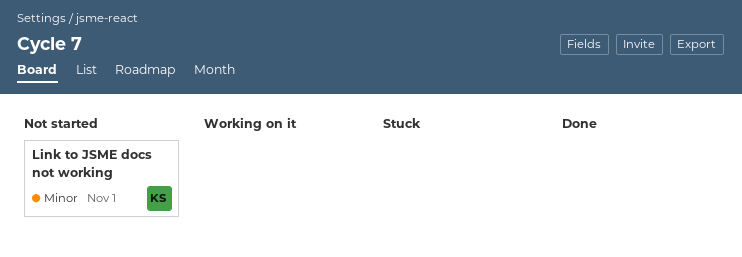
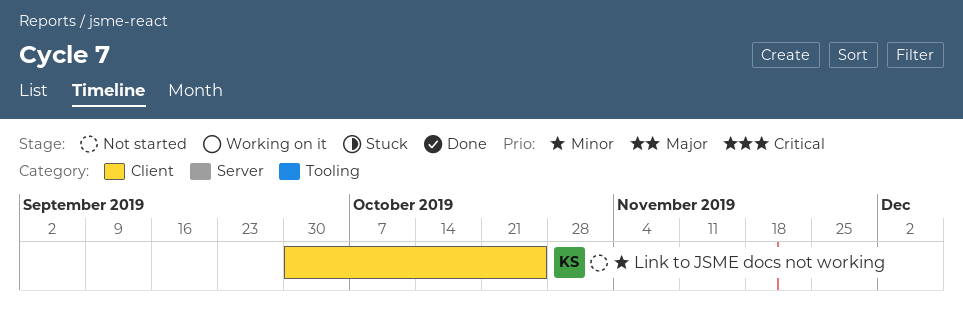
Link to JSME docs not working, due: Nov 1 -> Oct 25

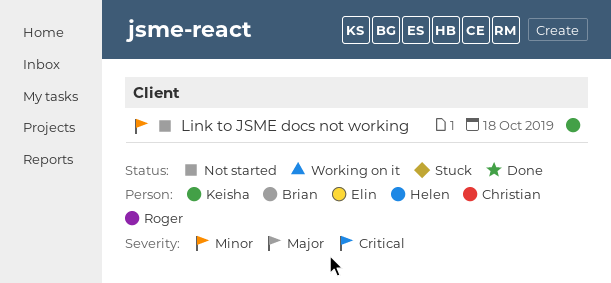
Link to JSME docs not working, due: Oct 25 -> Oct 18

